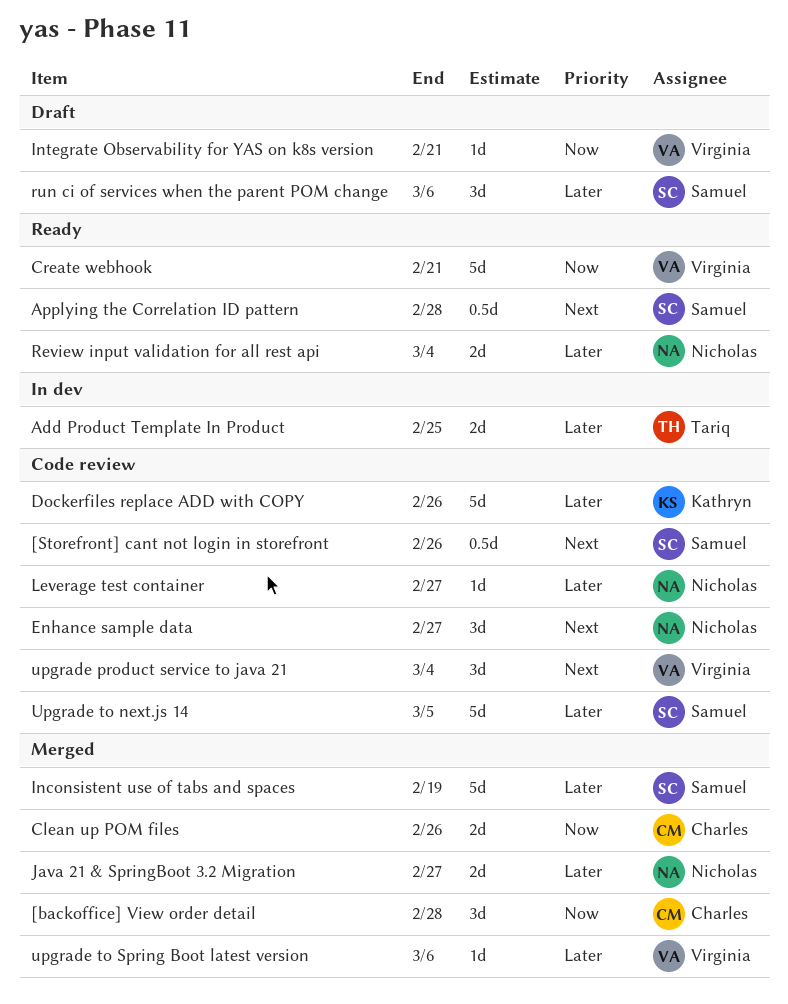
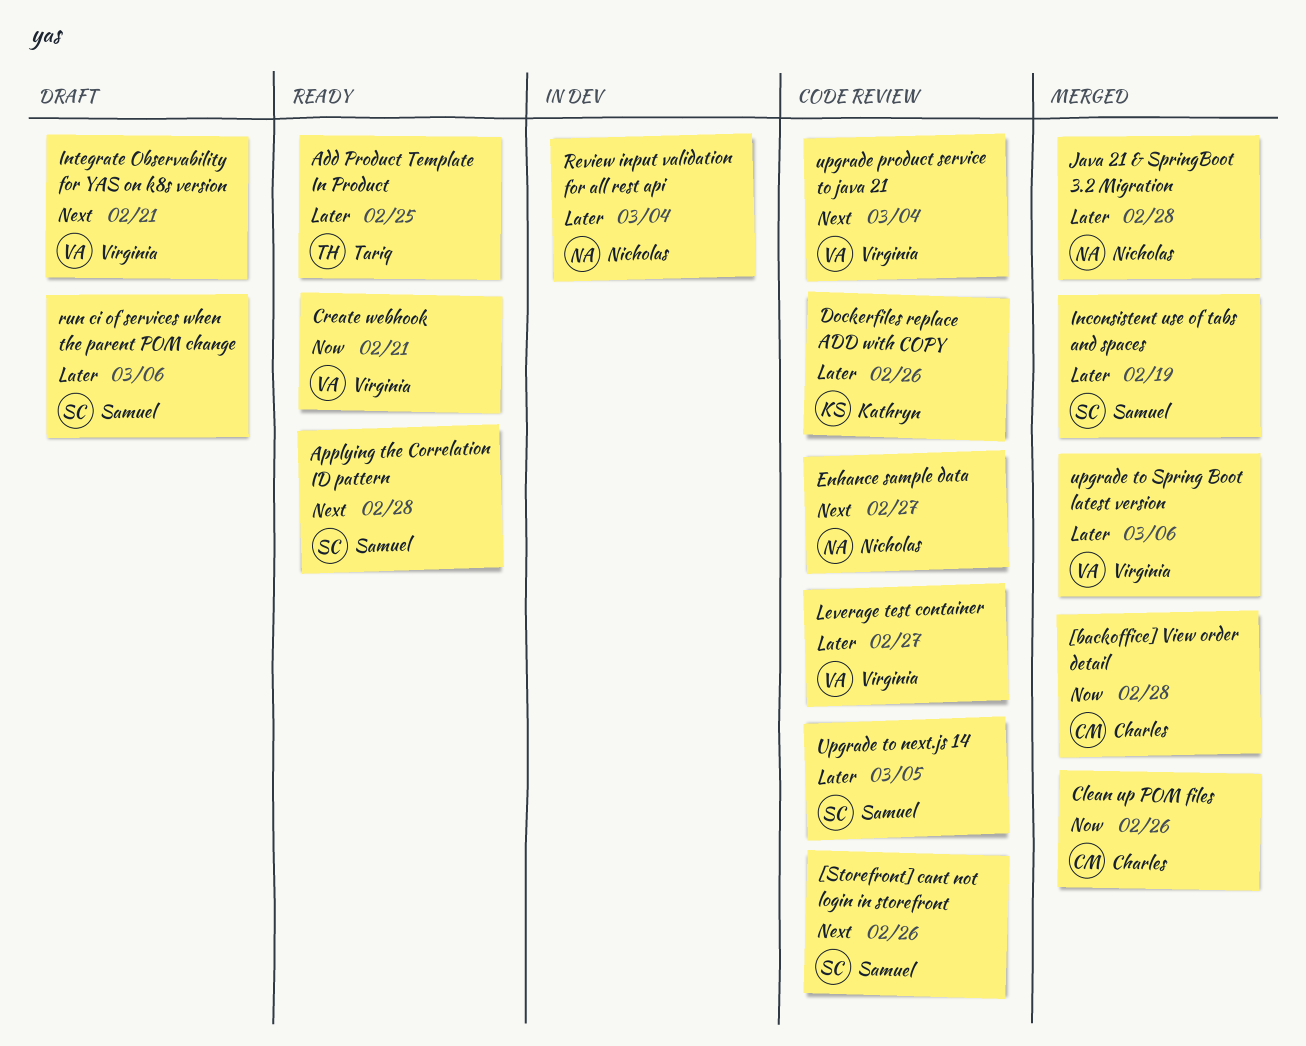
Add Product Template In Product, status: In dev -> Ready
Integrate Observability for YAS on k8s version, priority: Now -> Next
Java 21 & SpringBoot 3.2 Migration, due: Feb 27 -> Feb 28
Leverage test container, owner: Nicholas -> Virginia
Review input validation for all rest api, status: Ready -> In dev

